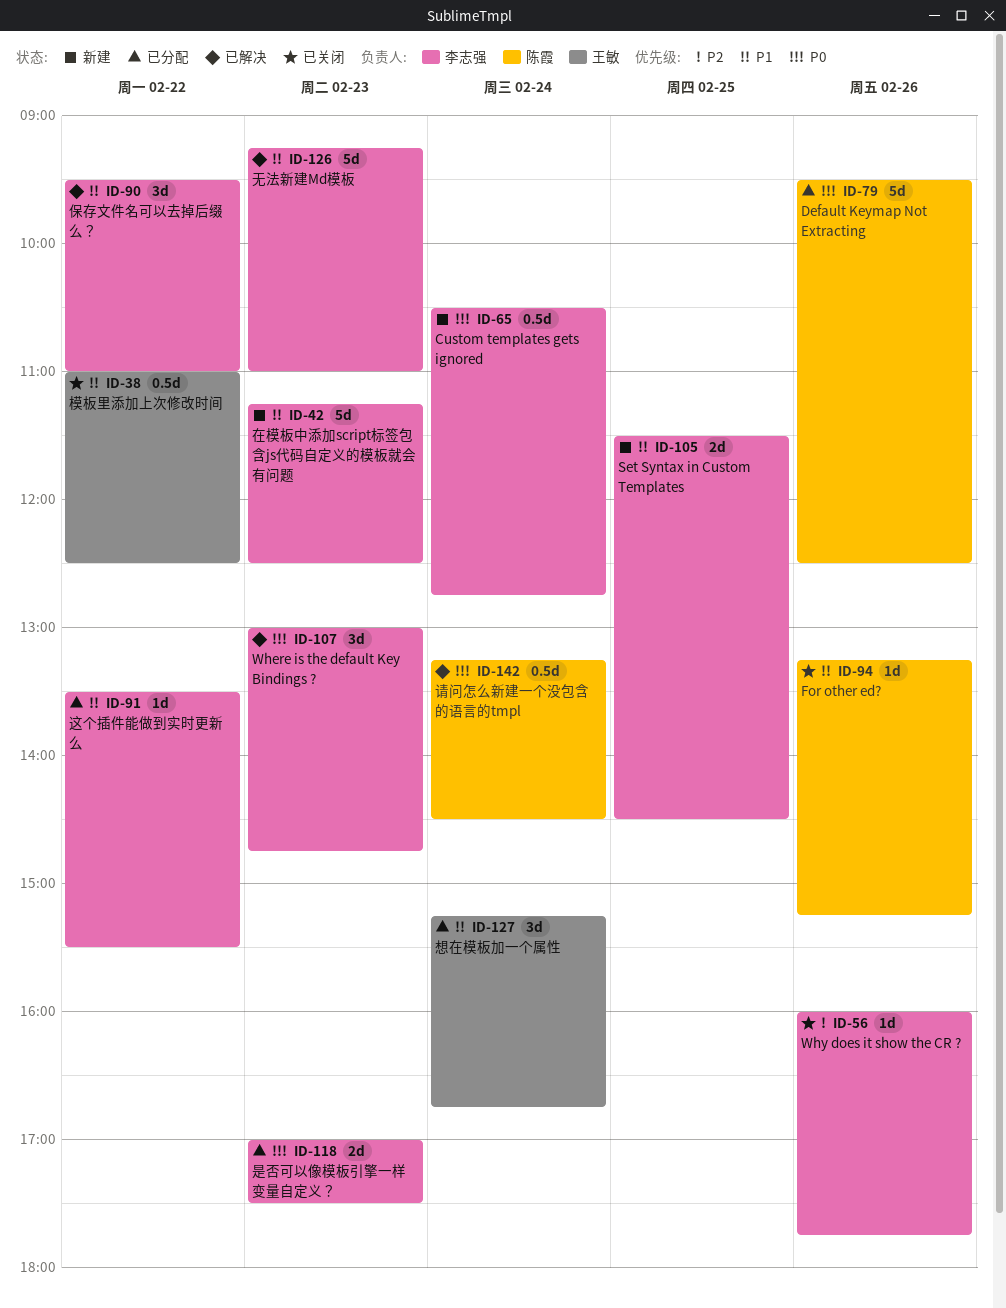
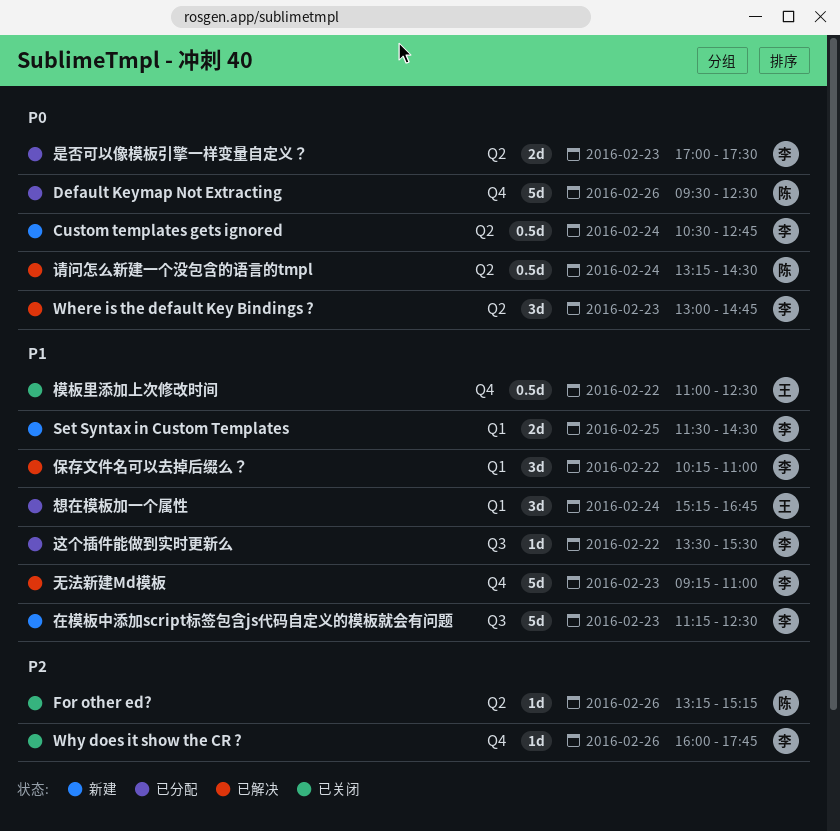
For other ed?, priority: P1 -> P2
保存文件名可以去掉后缀么？, begins: 09:30 -> 10:15

